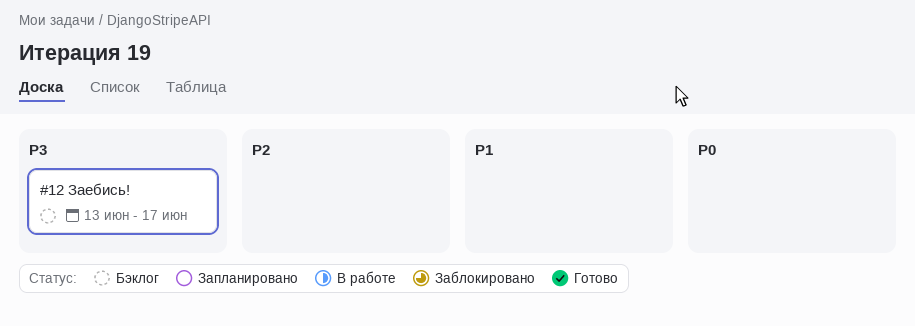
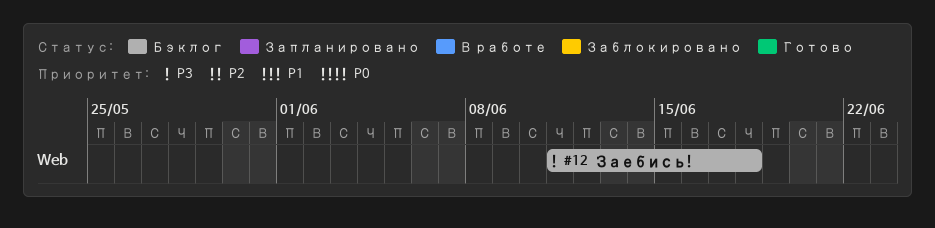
#12, start: Jun 13 -> Jun 11
#12, due: Jun 17 -> Jun 18

